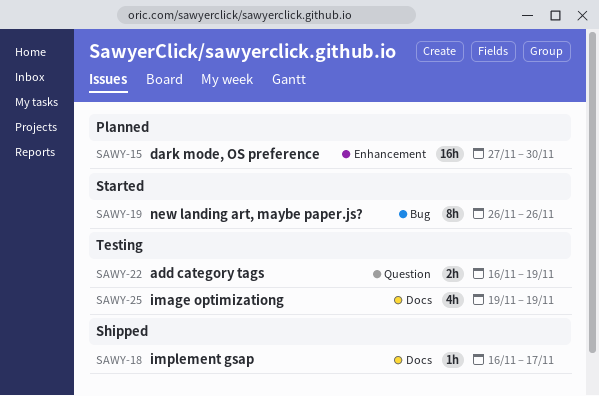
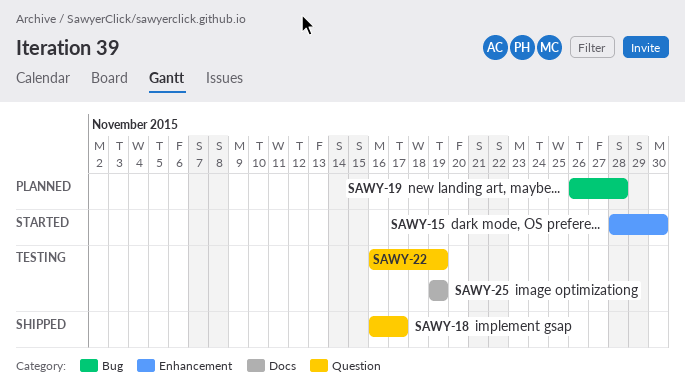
SAWY-15, status: Planned -> Started
SAWY-15, start: Nov 27 -> Nov 28
SAWY-18, label: Docs -> Question
SAWY-19, status: Started -> Planned
SAWY-19, due: Nov 26 -> Nov 28

